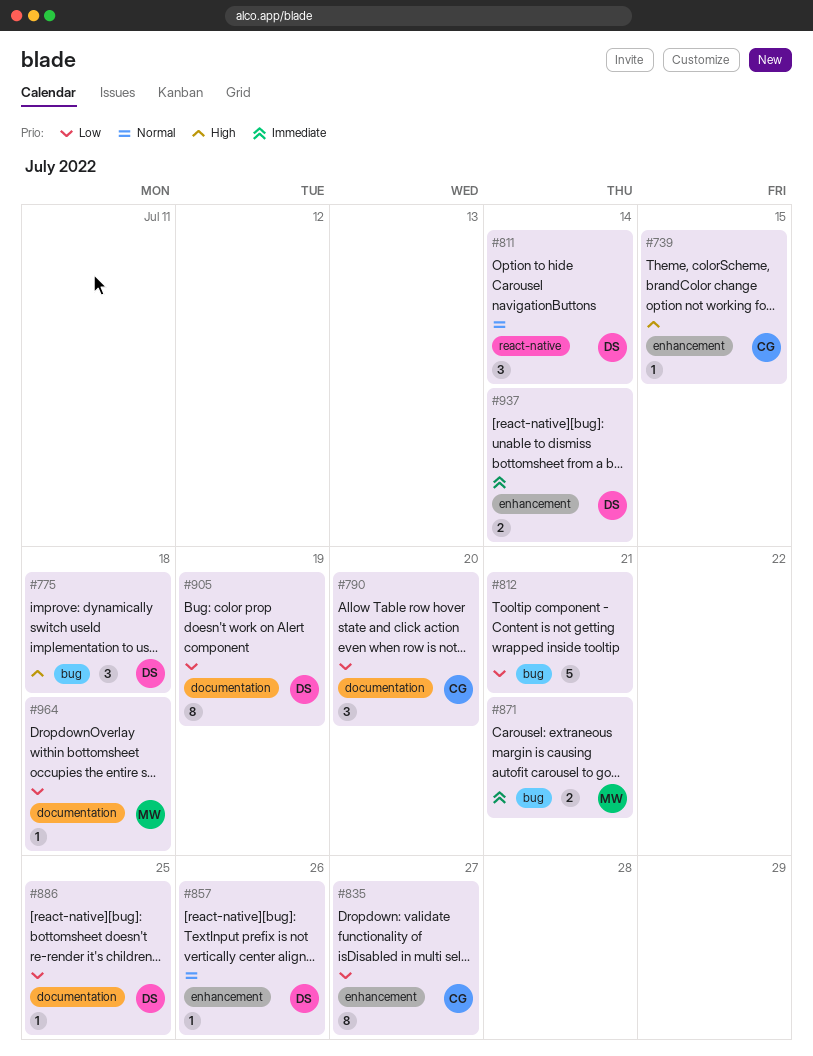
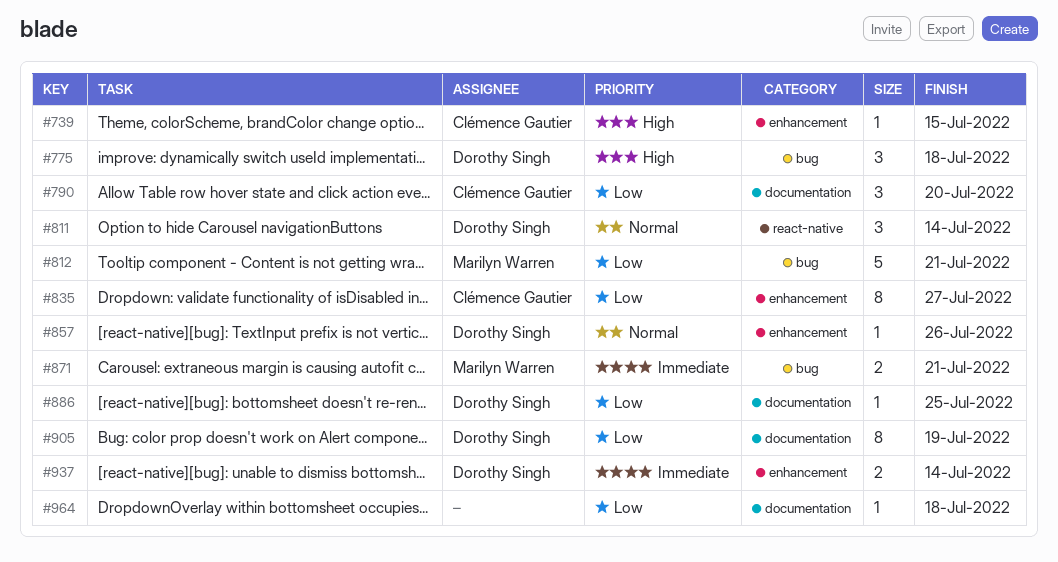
#812, owner: none -> Marilyn Warren
#964, owner: Marilyn Warren -> none

